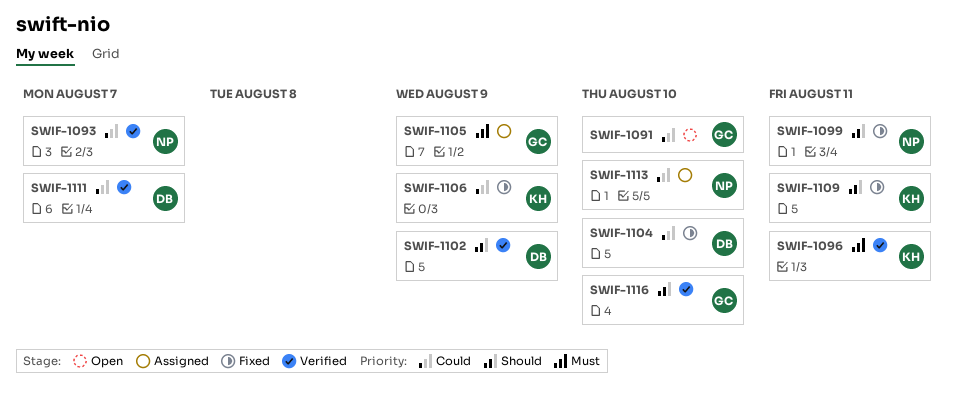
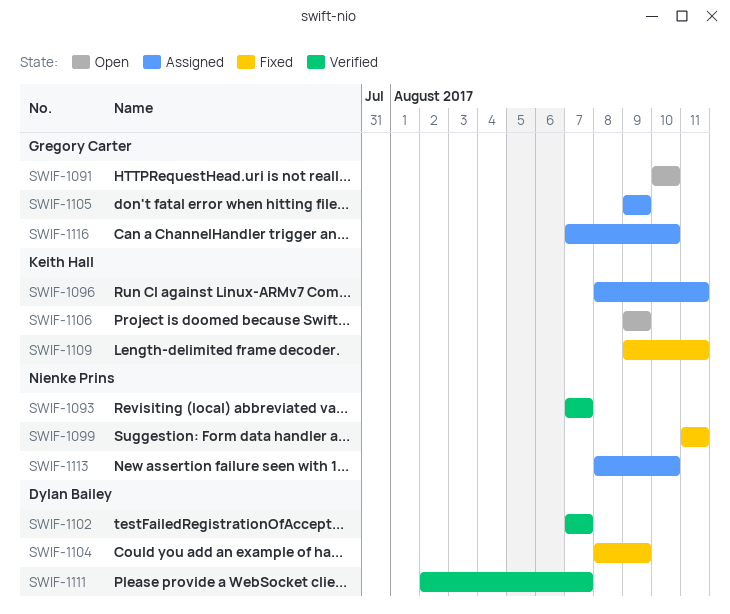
SWIF-1096, status: Verified -> Assigned
SWIF-1102, due: Aug 9 -> Aug 7
SWIF-1104, due: Aug 10 -> Aug 9
SWIF-1106, status: Fixed -> Open
SWIF-1116, status: Verified -> Assigned

